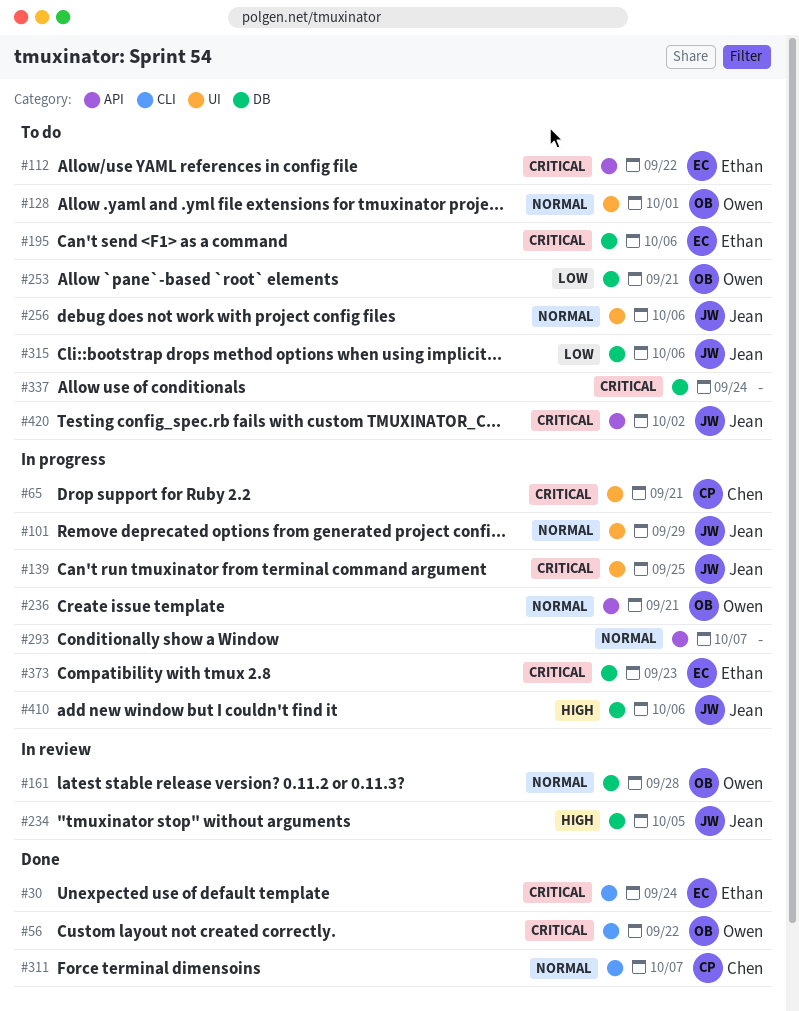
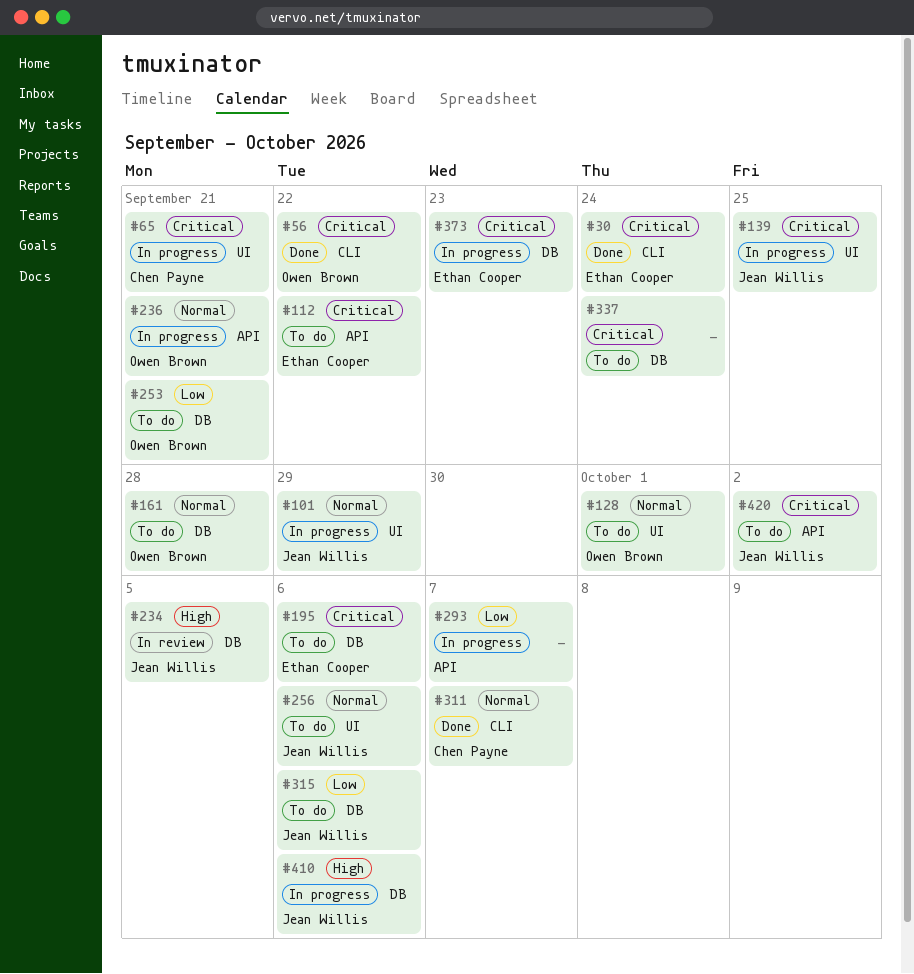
#161, status: In review -> To do
#293, priority: Normal -> Low

